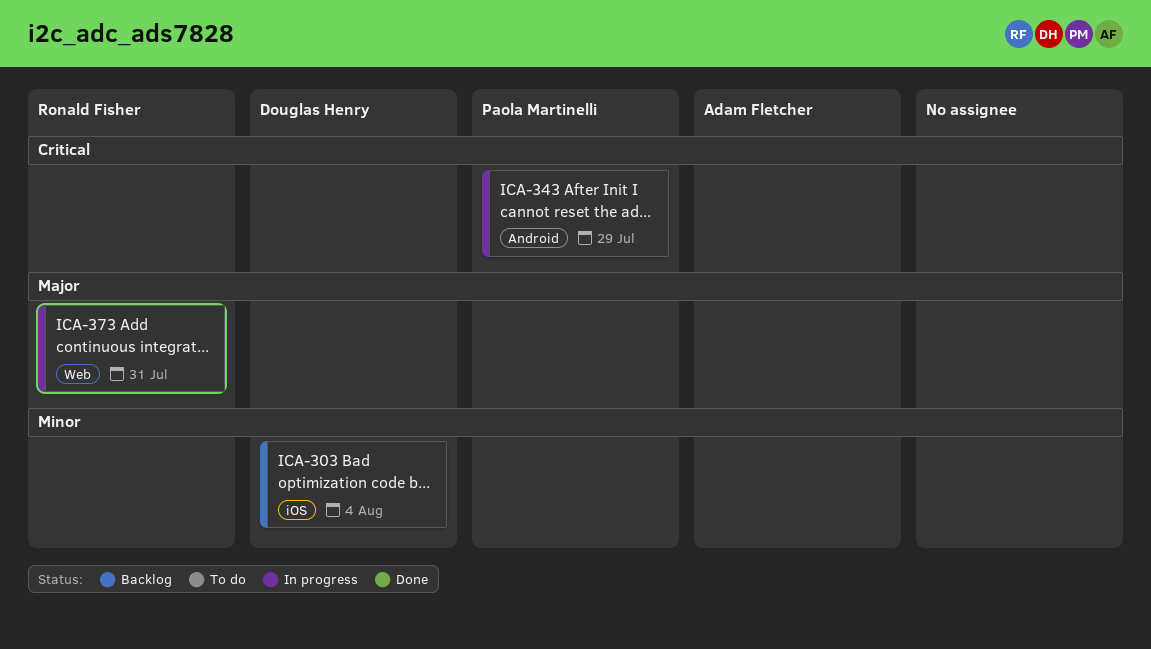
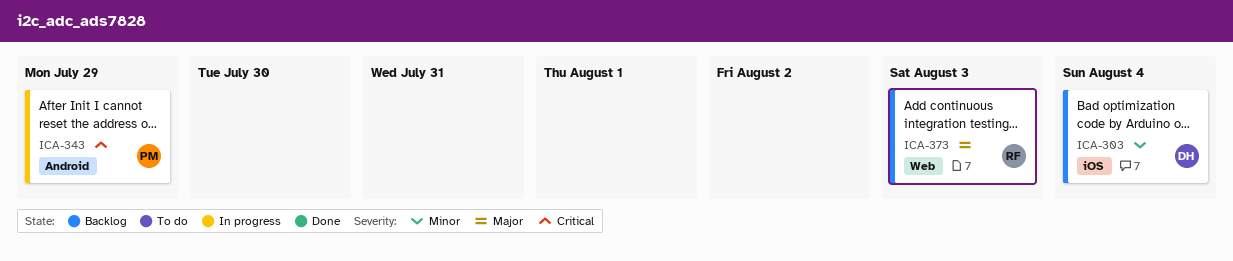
ICA-373, status: In progress -> Backlog
ICA-373, due: Jul 31 -> Aug 3

